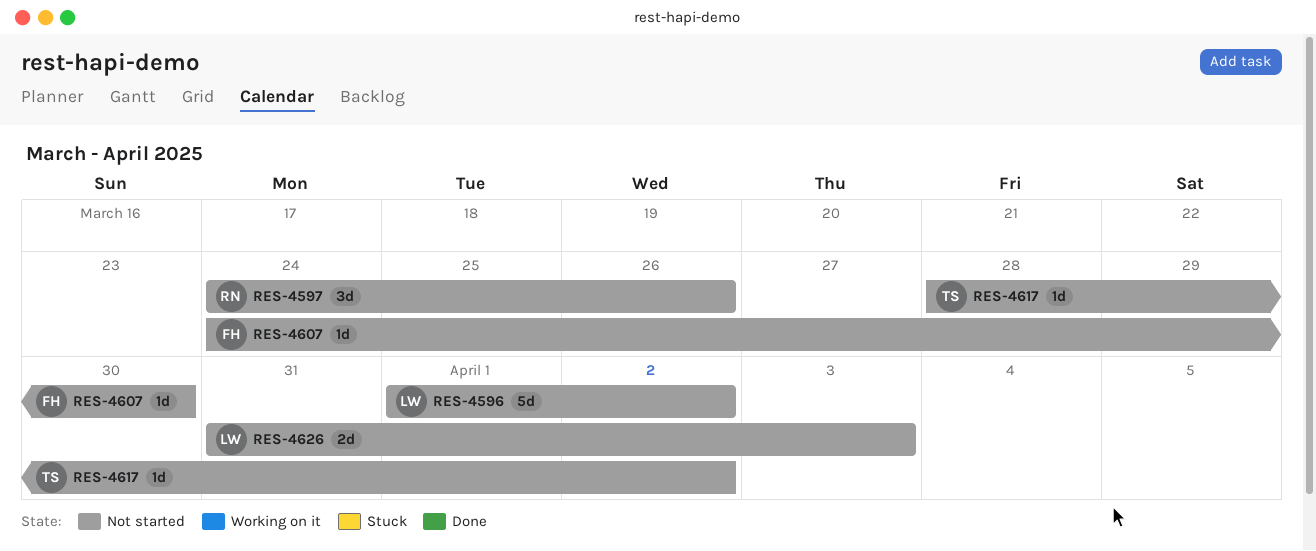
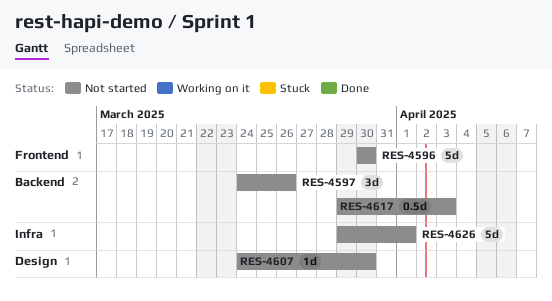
RES-4596, start: Apr 1 -> Mar 30
RES-4596, due: Apr 2 -> Mar 30
RES-4617, estimate: 1d -> 0.5d
RES-4617, start: Mar 28 -> Mar 29
RES-4617, due: Apr 2 -> Apr 3
RES-4626, estimate: 2d -> 5d
RES-4626, start: Mar 31 -> Mar 29
RES-4626, due: Apr 3 -> Apr 1

